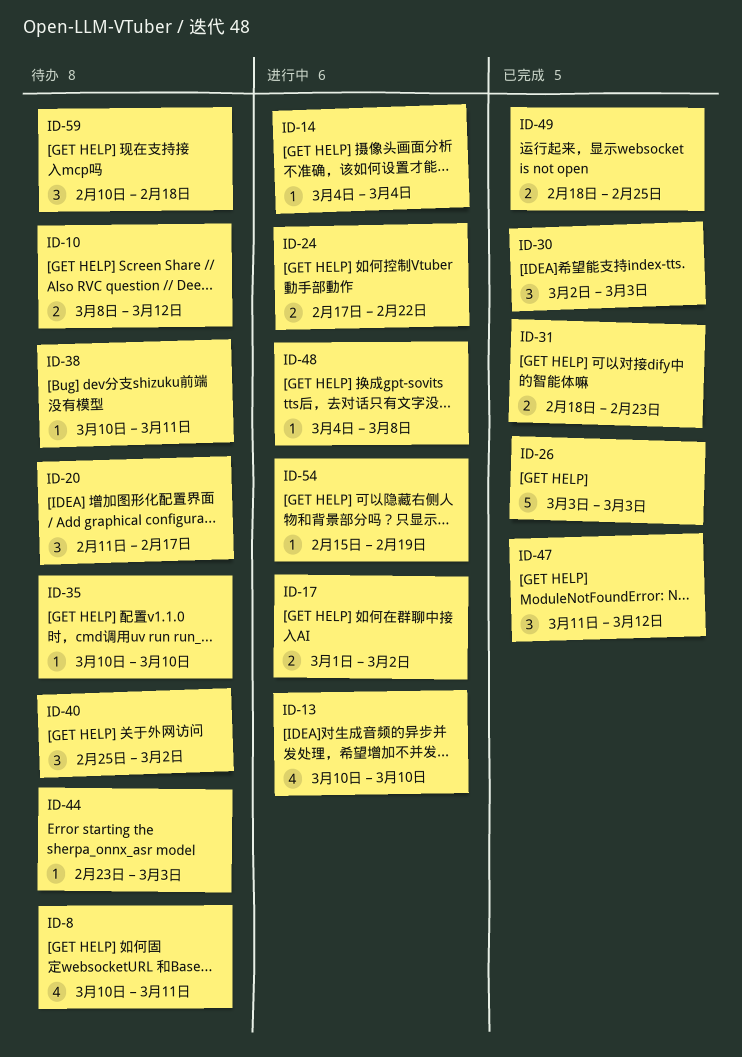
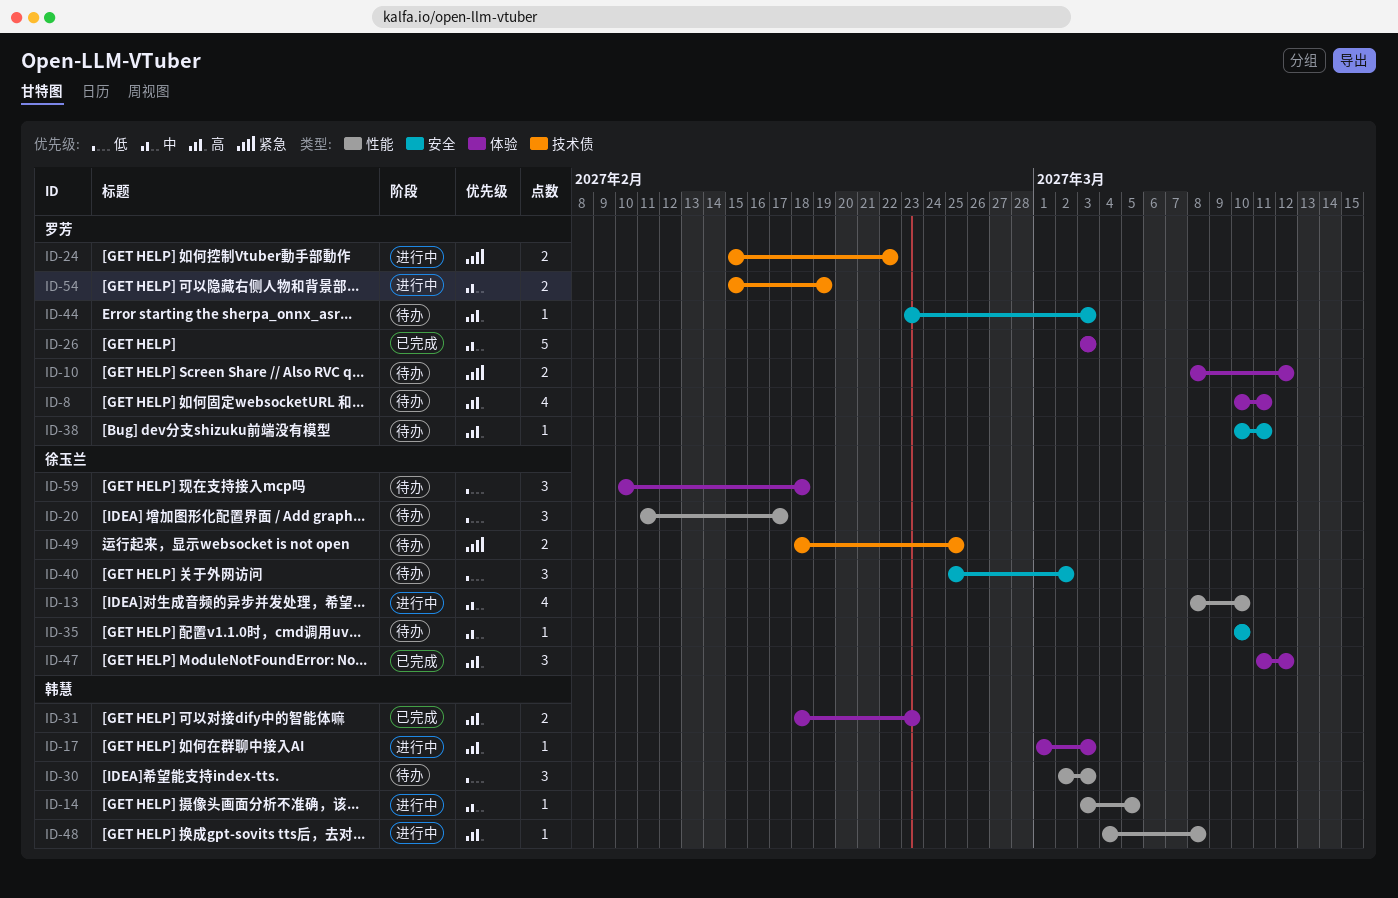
ID-13, start: Mar 10 -> Mar 8
ID-14, start: Mar 4 -> Mar 3
ID-14, due: Mar 4 -> Mar 5
ID-17, estimate: 2 -> 1
ID-17, due: Mar 2 -> Mar 3
ID-24, start: Feb 17 -> Feb 15
ID-30, status: 已完成 -> 待办
ID-49, status: 已完成 -> 待办
ID-54, estimate: 1 -> 2

